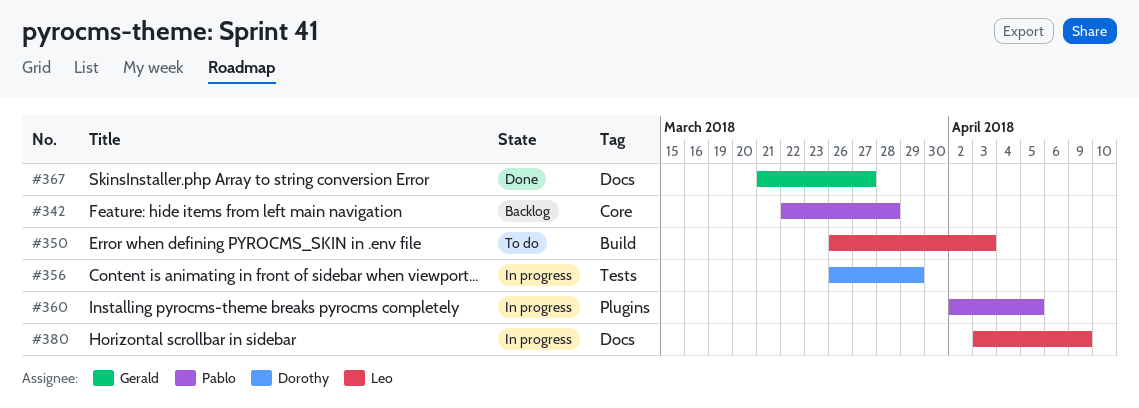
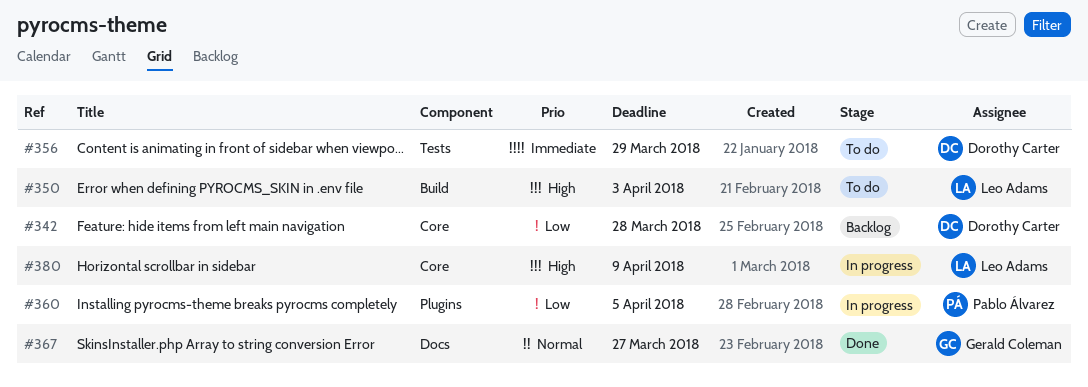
#342, owner: Pablo Álvarez -> Dorothy Carter
#356, status: In progress -> To do
#380, label: Docs -> Core

